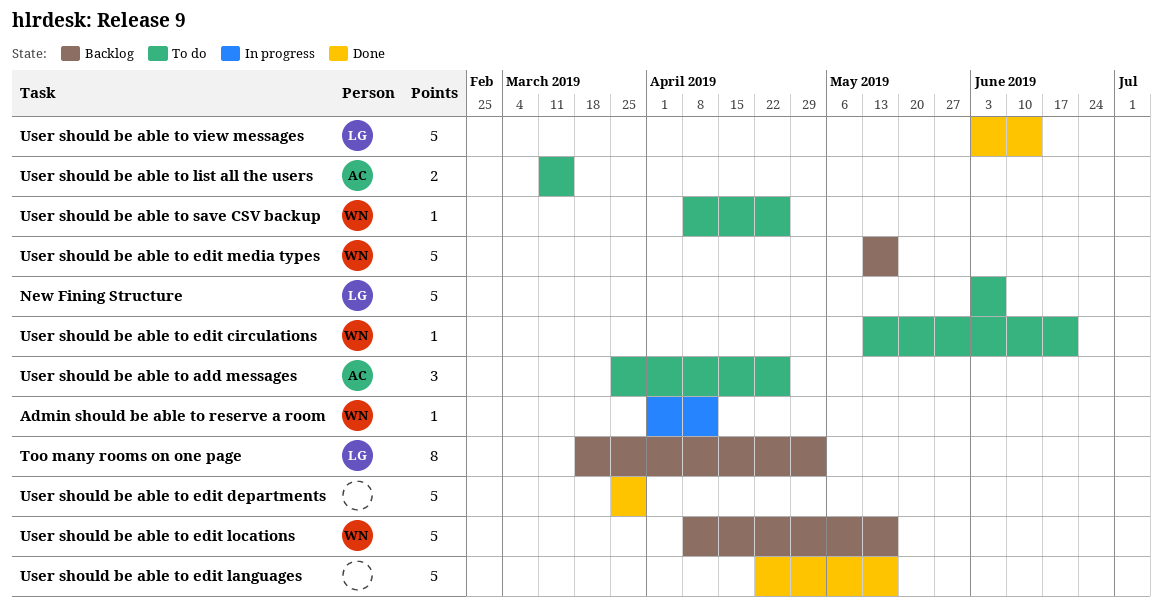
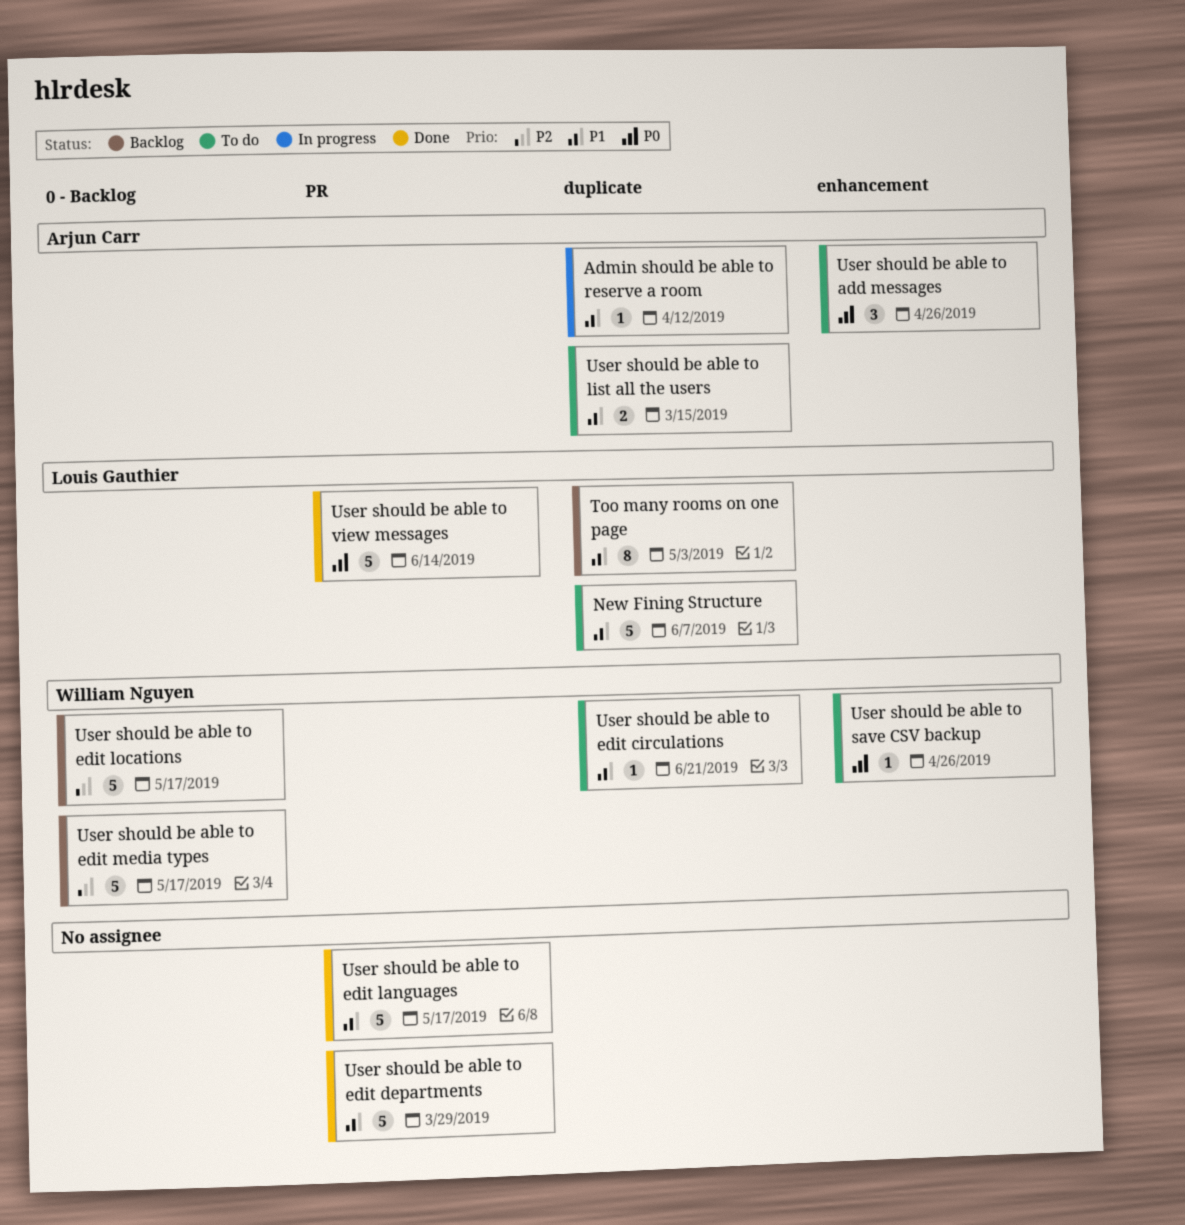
Admin should be able to reserve a room, owner: William Nguyen -> Arjun Carr

